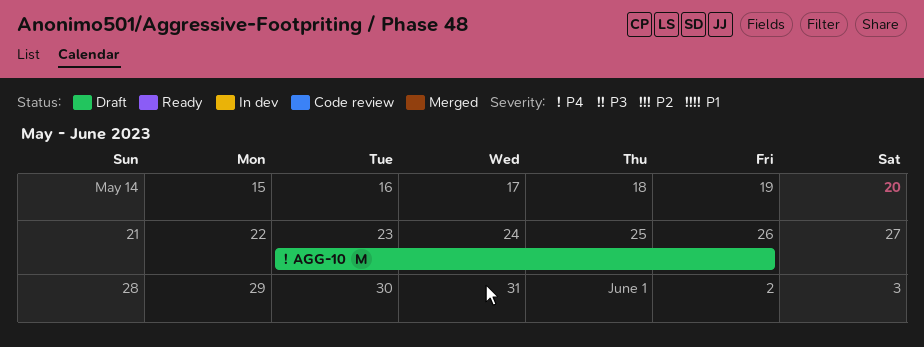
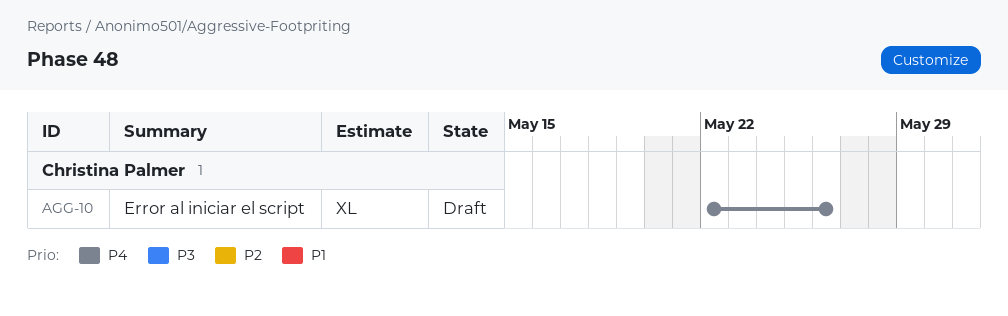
AGG-10, estimate: M -> XL
AGG-10, start: May 23 -> May 22

